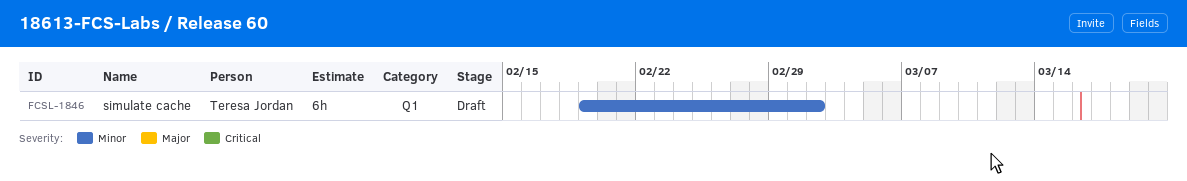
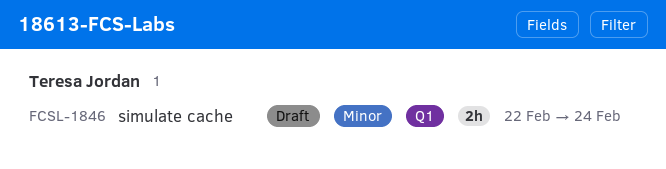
FCSL-1846, estimate: 6h -> 2h
FCSL-1846, start: Feb 19 -> Feb 22
FCSL-1846, due: Mar 2 -> Feb 24

